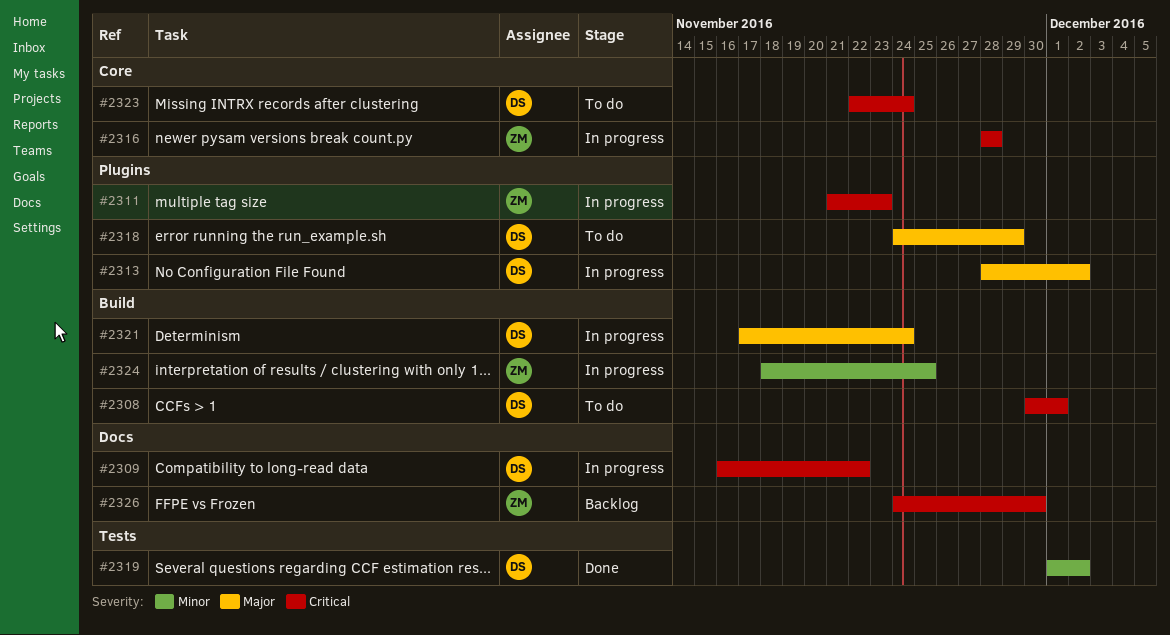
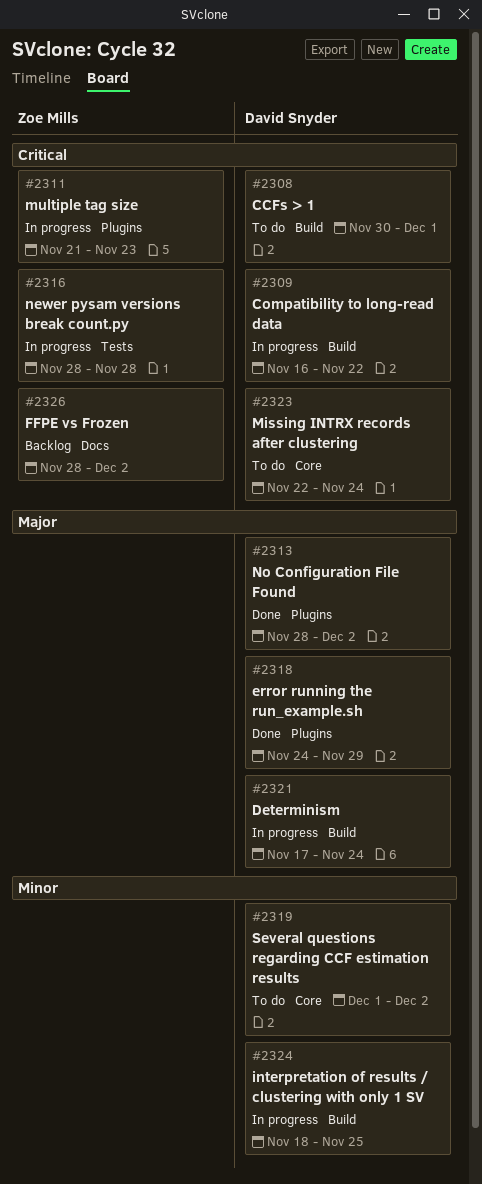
#2309, label: Docs -> Build
#2313, status: In progress -> Done
#2316, label: Core -> Tests
#2318, status: To do -> Done
#2319, status: Done -> To do
#2319, label: Tests -> Core
#2324, owner: Zoe Mills -> David Snyder
#2326, start: Nov 24 -> Nov 28
#2326, due: Nov 30 -> Dec 2

